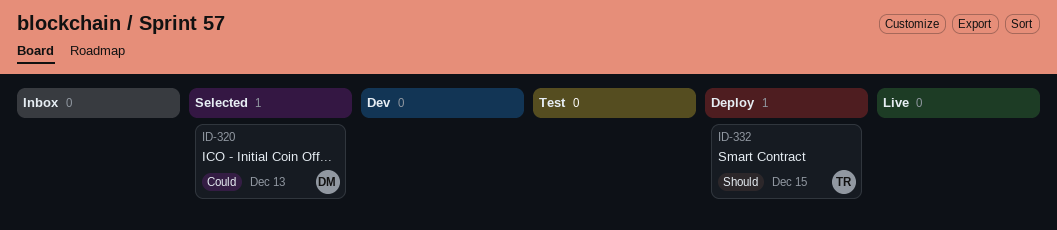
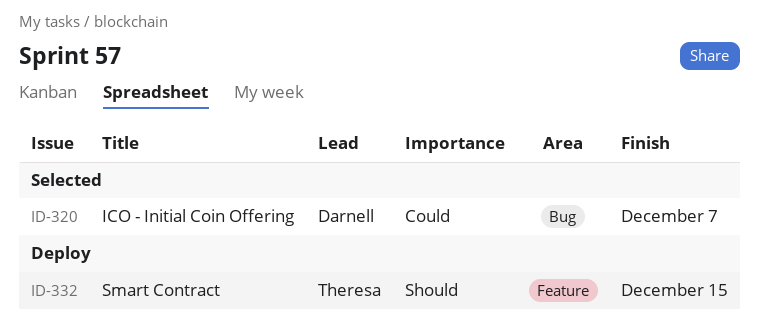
ID-320, due: Dec 13 -> Dec 7

